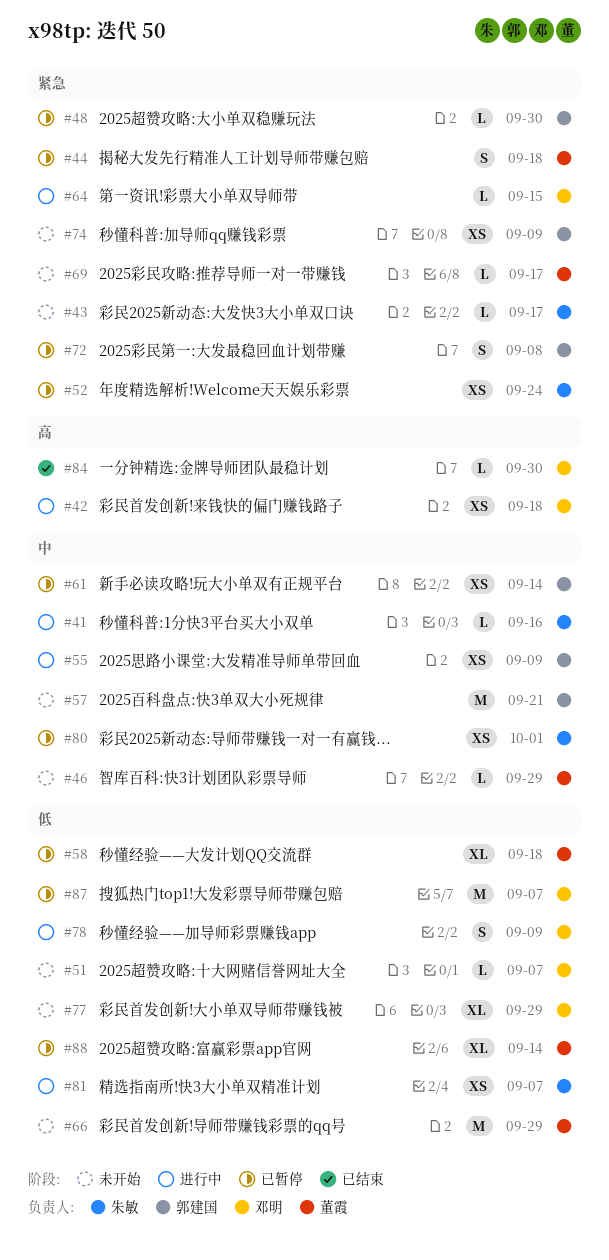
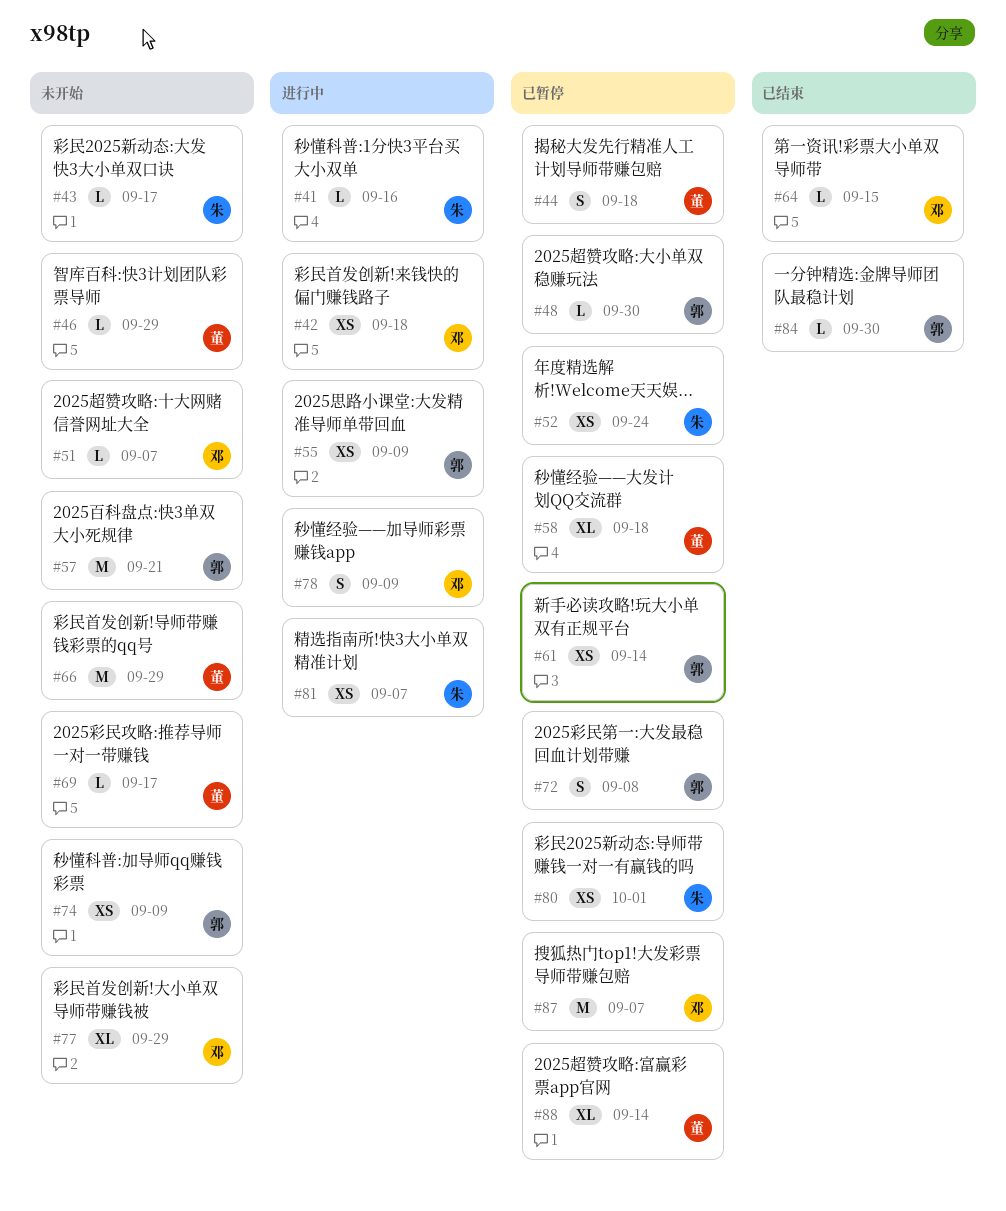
#64, status: 进行中 -> 已结束
#84, owner: 邓明 -> 郭建国

